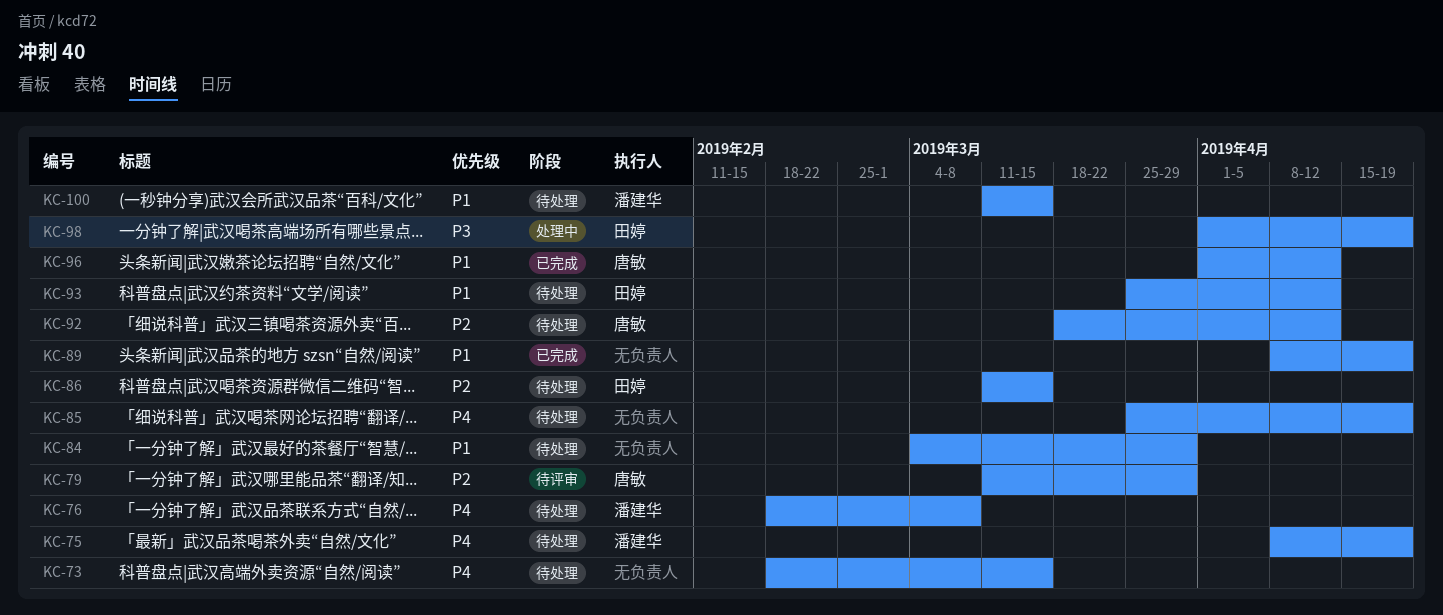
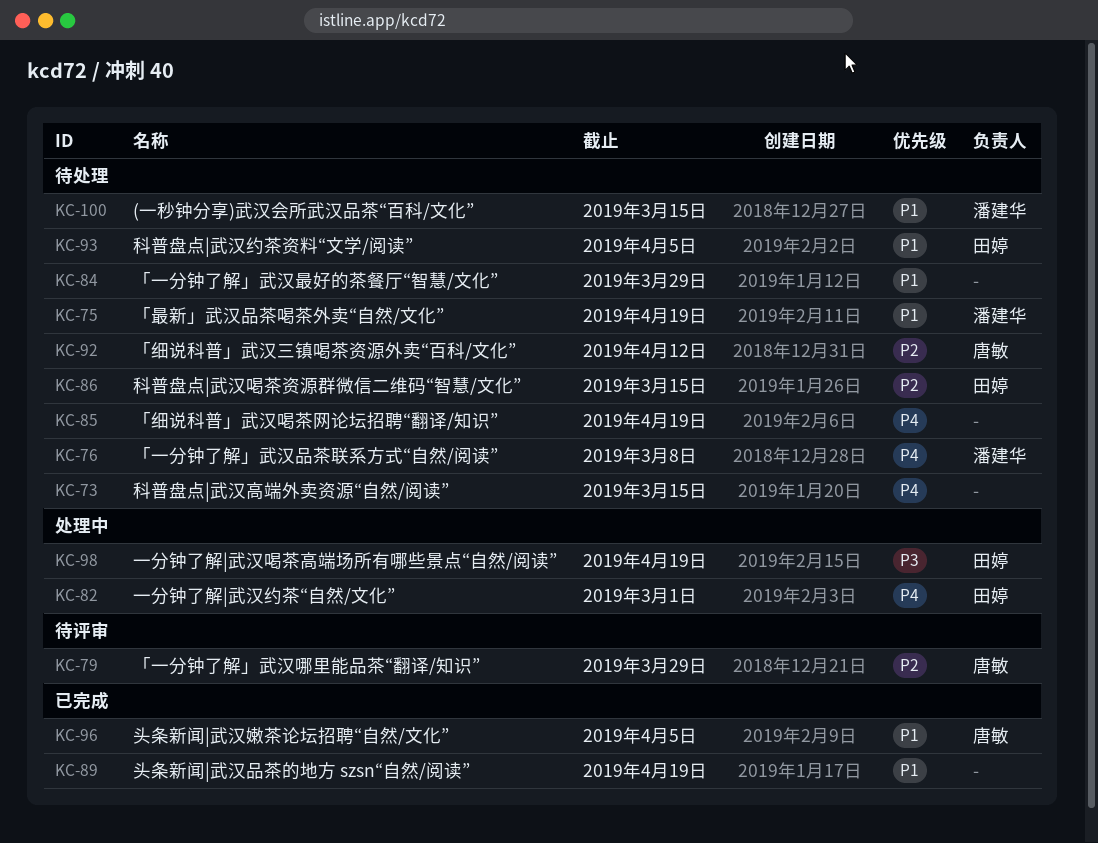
KC-75, priority: P4 -> P1
KC-82: none -> present
KC-93, due: Apr 12 -> Apr 5
KC-96, due: Apr 12 -> Apr 5

